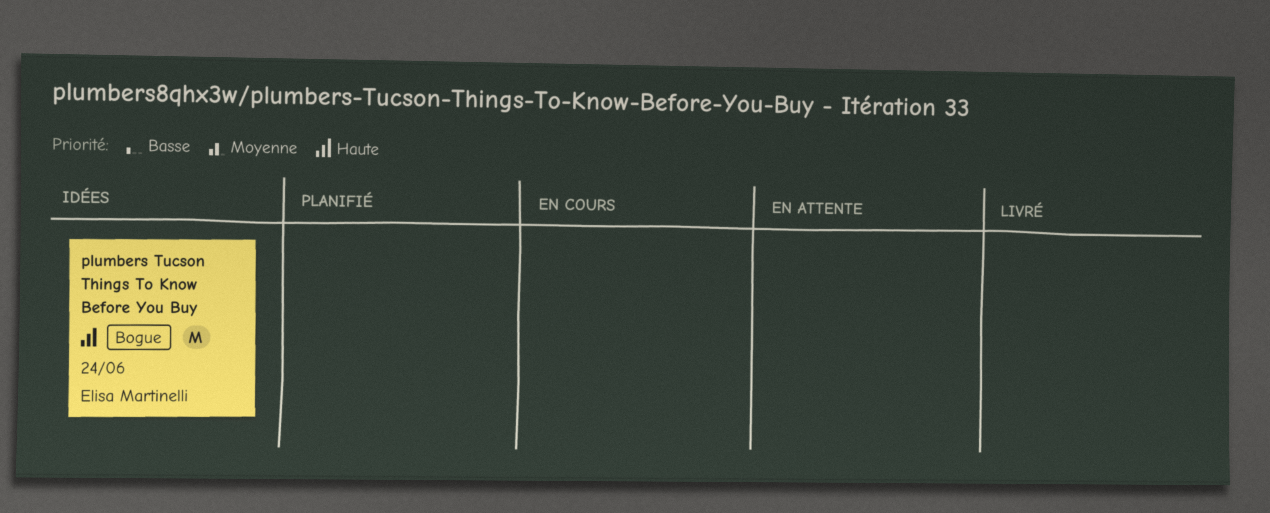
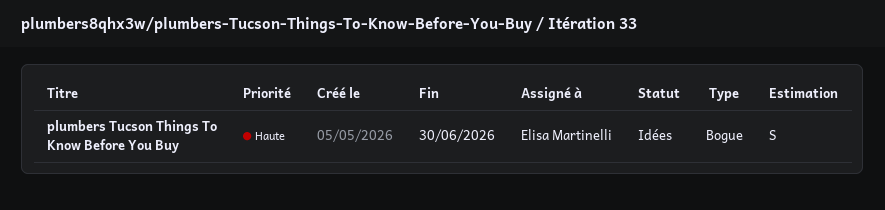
plumbers Tucson Things To Know Before You Buy, estimate: M -> S
plumbers Tucson Things To Know Before You Buy, due: Jun 24 -> Jun 30

